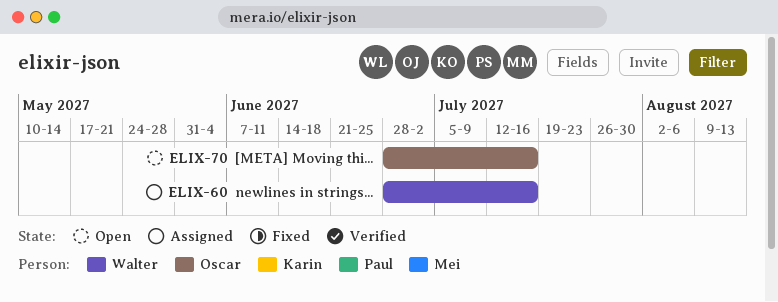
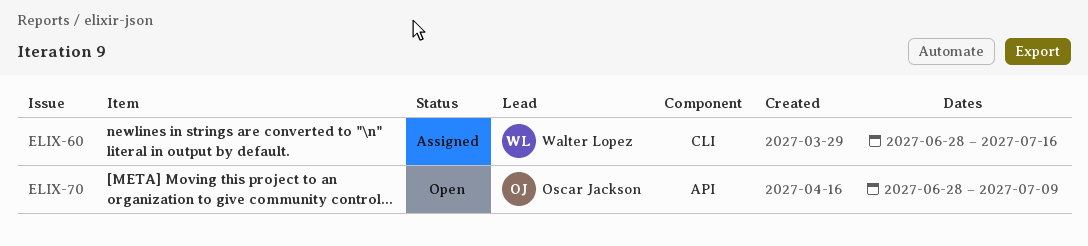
ELIX-70, due: Jul 16 -> Jul 9

